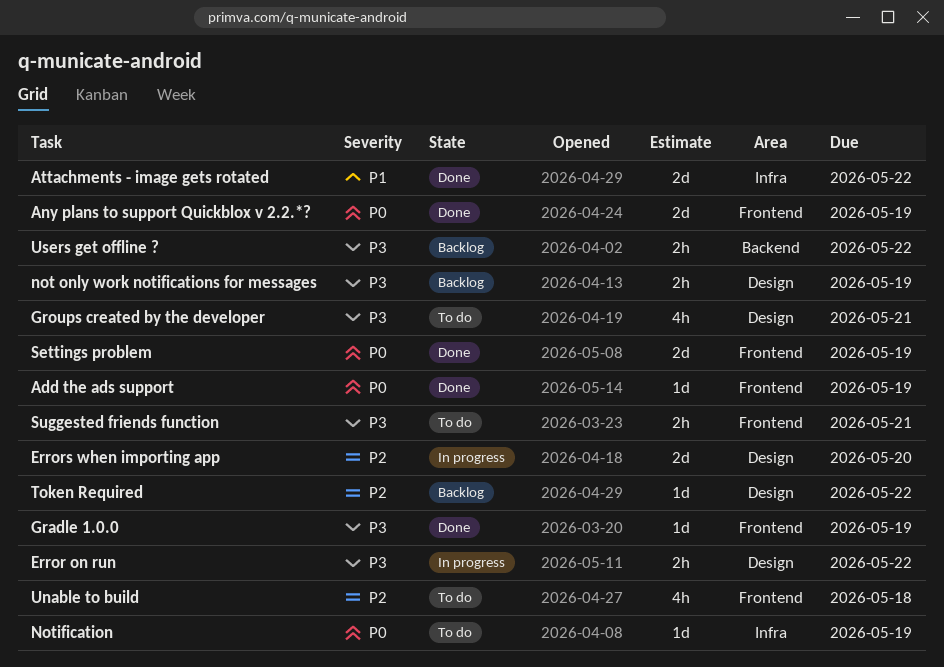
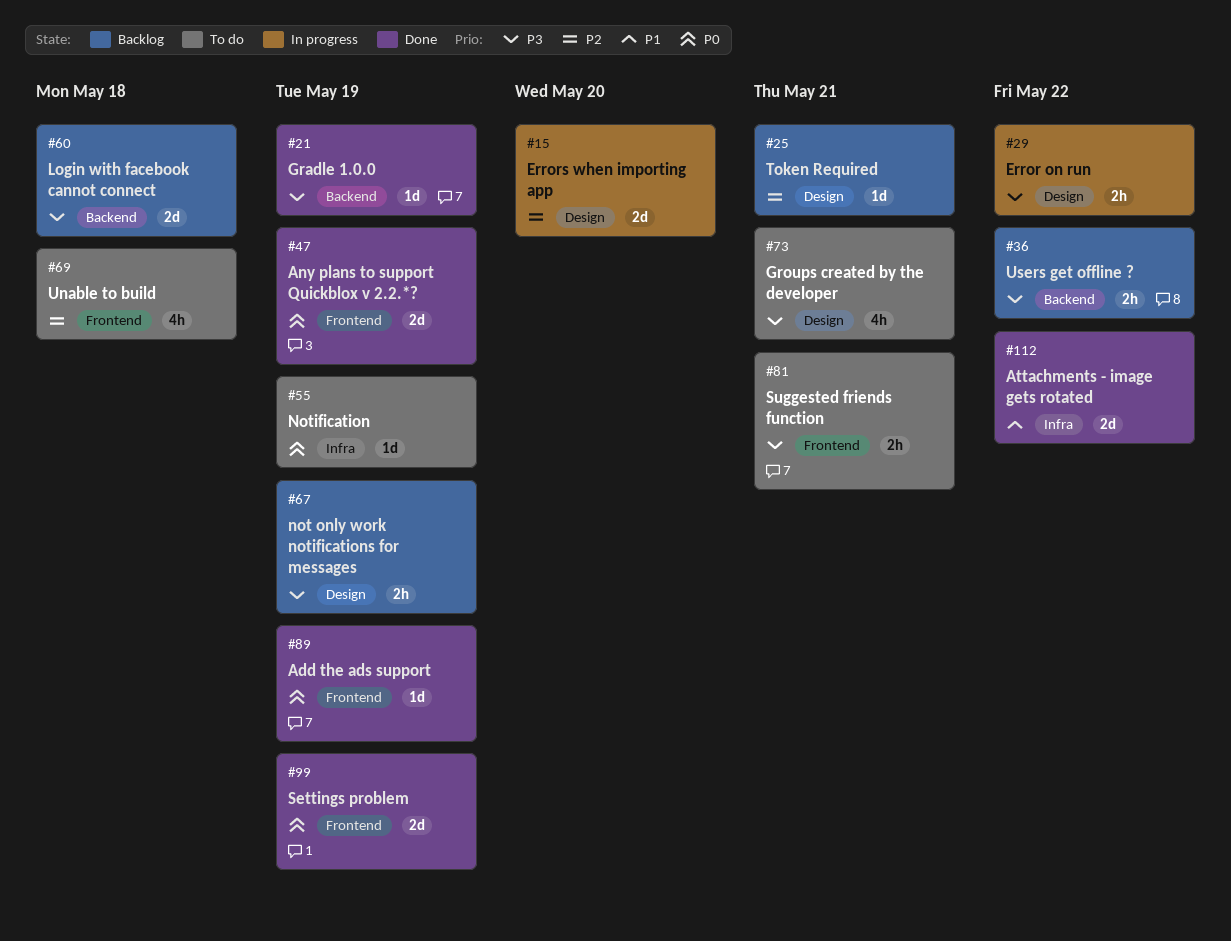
Gradle 1.0.0, label: Frontend -> Backend
Login with facebook cannot connect: none -> present
Token Required, due: May 22 -> May 21

